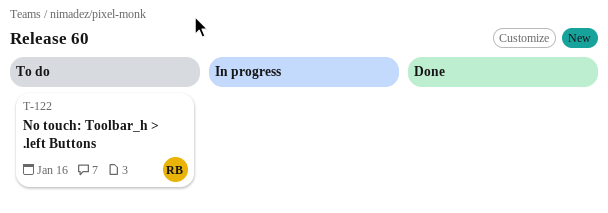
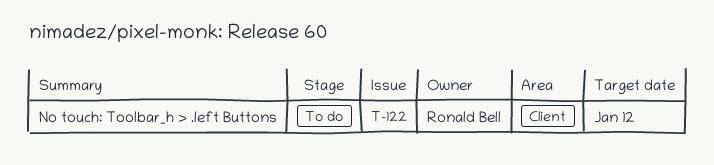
T-122, due: Jan 16 -> Jan 12

